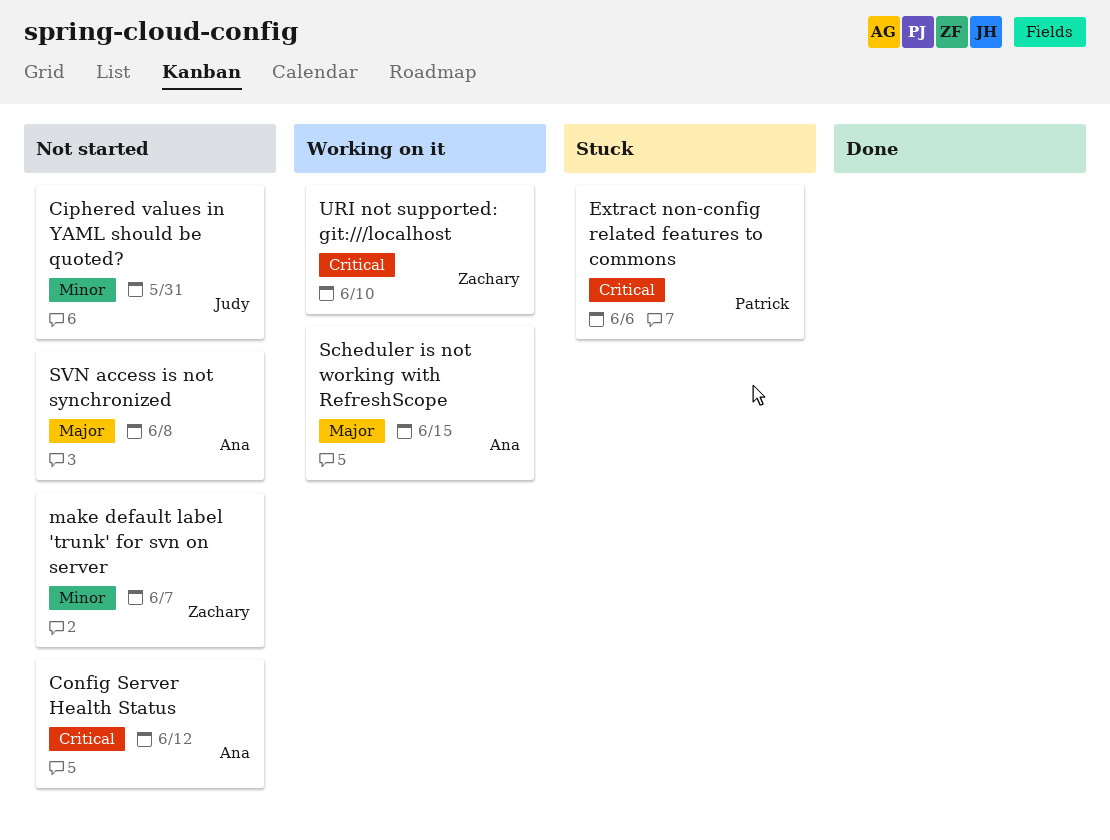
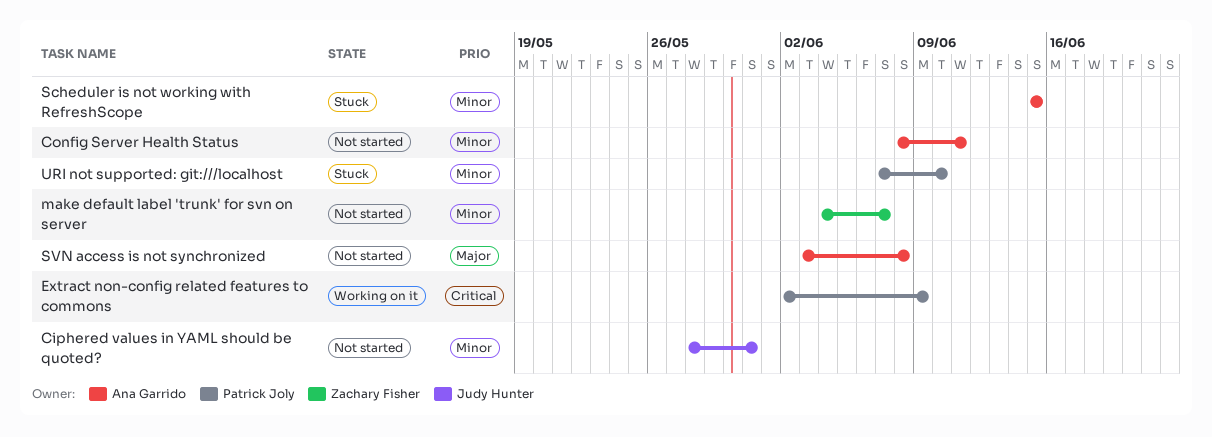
Config Server Health Status, priority: Critical -> Minor
Config Server Health Status, due: Jun 12 -> Jun 11
Extract non-config related features to commons, status: Stuck -> Working on it
Extract non-config related features to commons, due: Jun 6 -> Jun 9
Scheduler is not working with RefreshScope, status: Working on it -> Stuck
Scheduler is not working with RefreshScope, priority: Major -> Minor
URI not supported: git:///localhost, status: Working on it -> Stuck
URI not supported: git:///localhost, owner: Zachary Fisher -> Patrick Joly
URI not supported: git:///localhost, priority: Critical -> Minor

